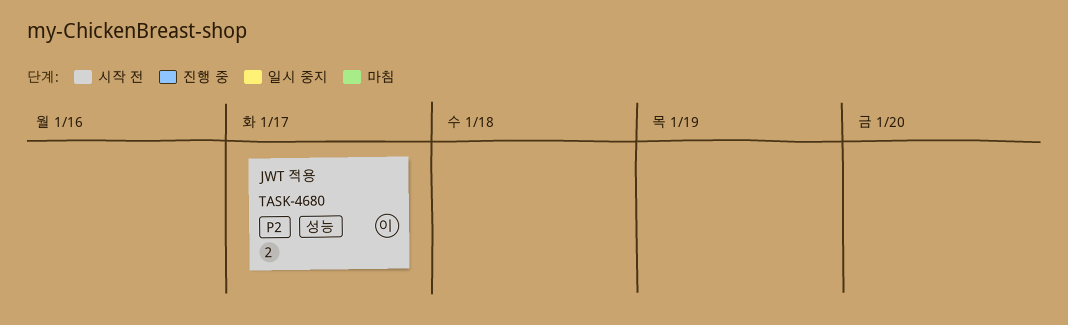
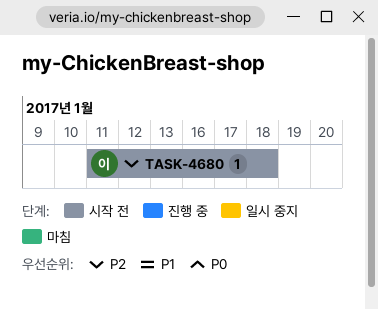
TASK-4680, estimate: 2 -> 1
TASK-4680, due: Jan 17 -> Jan 18

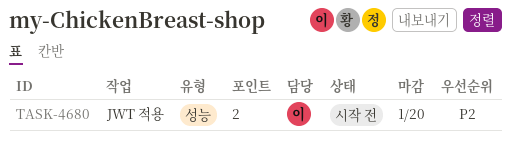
TASK-4680, estimate: 1 -> 2
TASK-4680, due: Jan 18 -> Jan 20

